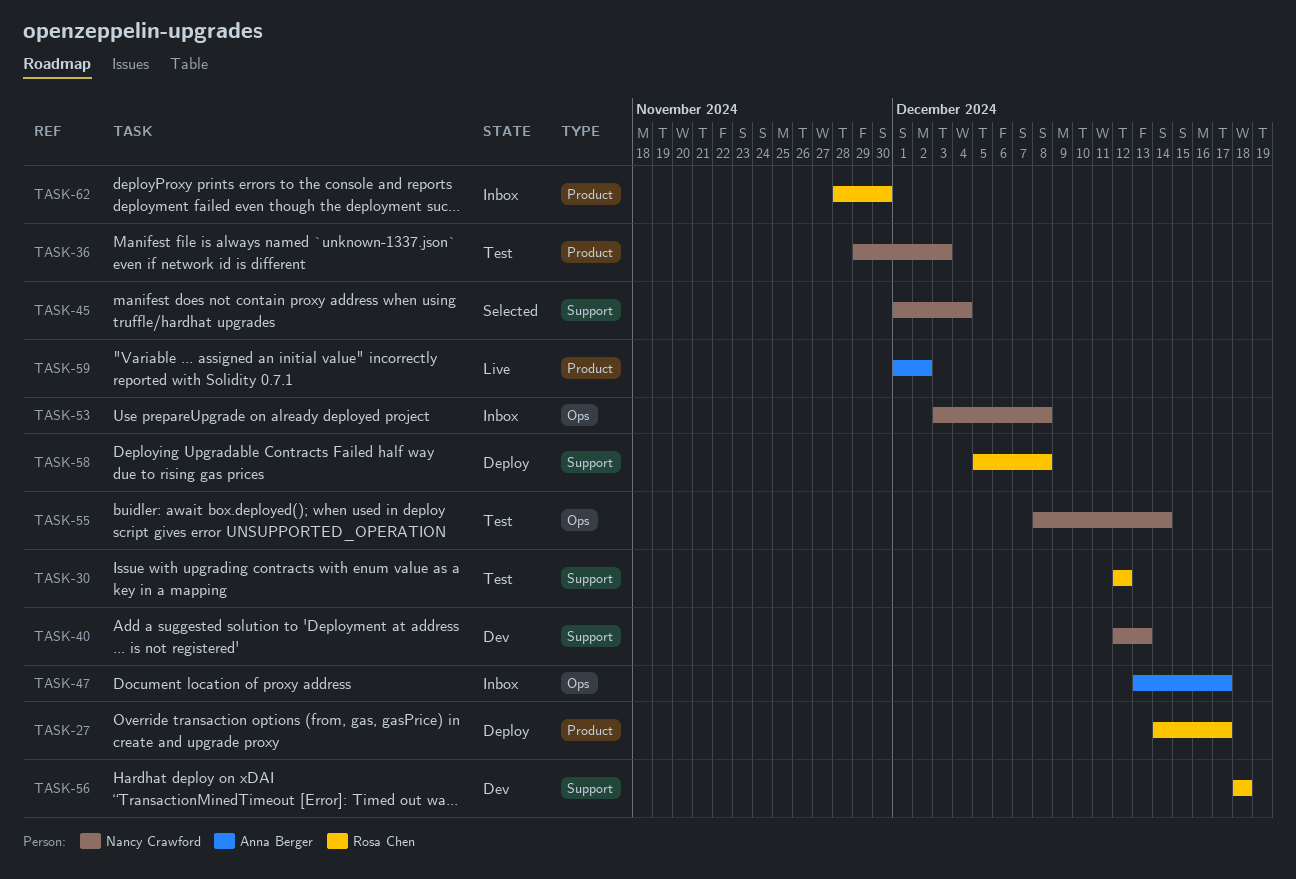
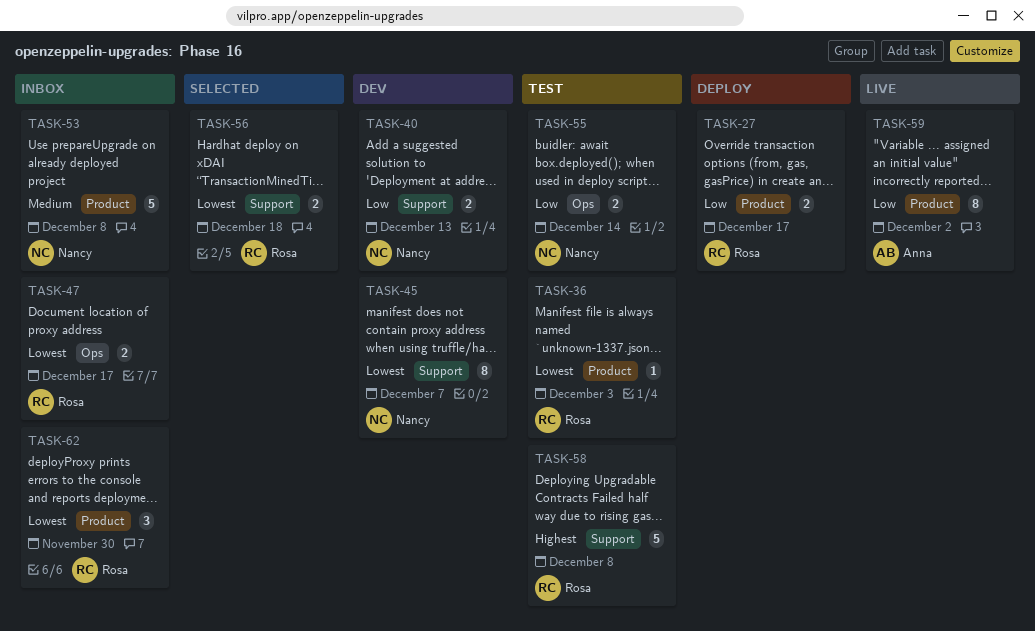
TASK-30: present -> none
TASK-36, owner: Nancy Crawford -> Rosa Chen
TASK-45, status: Selected -> Dev
TASK-45, due: Dec 4 -> Dec 7
TASK-47, owner: Anna Berger -> Rosa Chen
TASK-53, label: Ops -> Product
TASK-56, status: Dev -> Selected
TASK-58, status: Deploy -> Test

